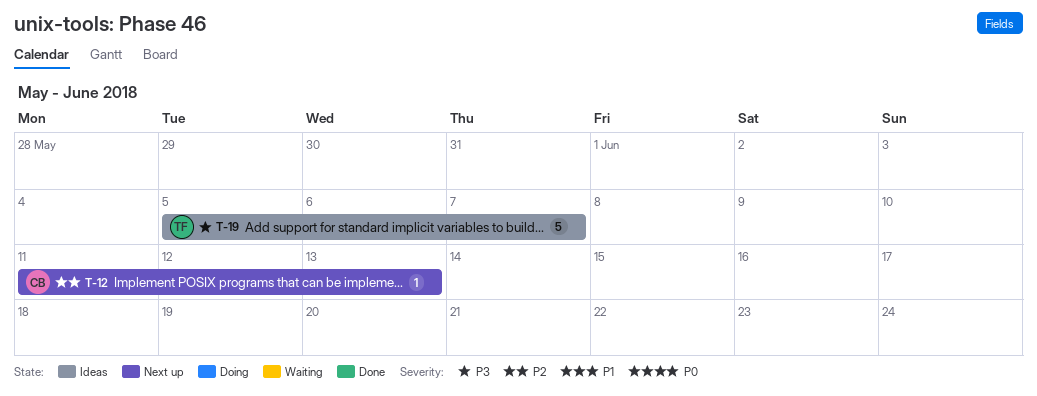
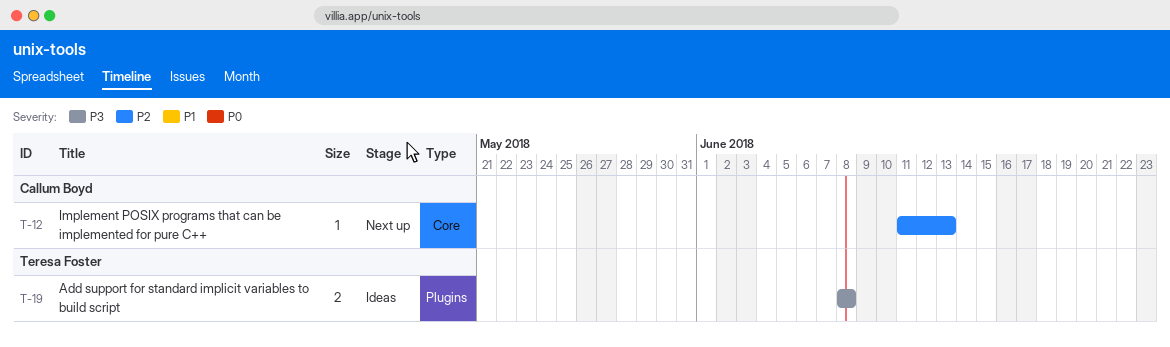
T-19, estimate: 5 -> 2
T-19, start: Jun 5 -> Jun 8
T-19, due: Jun 7 -> Jun 8

